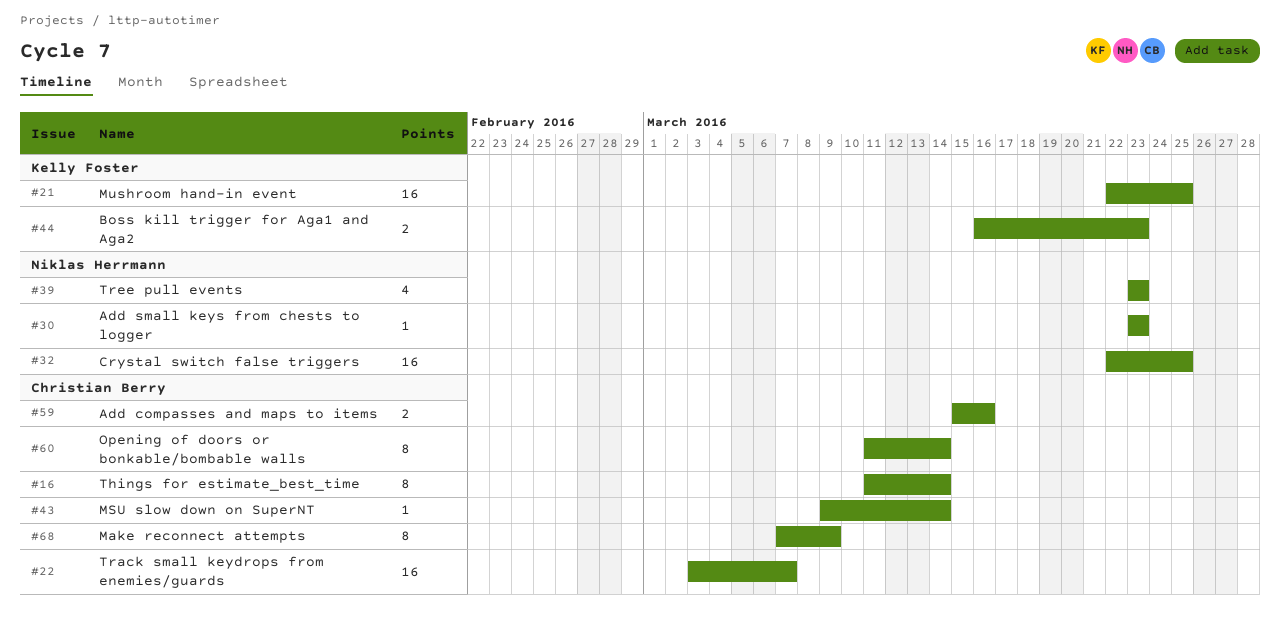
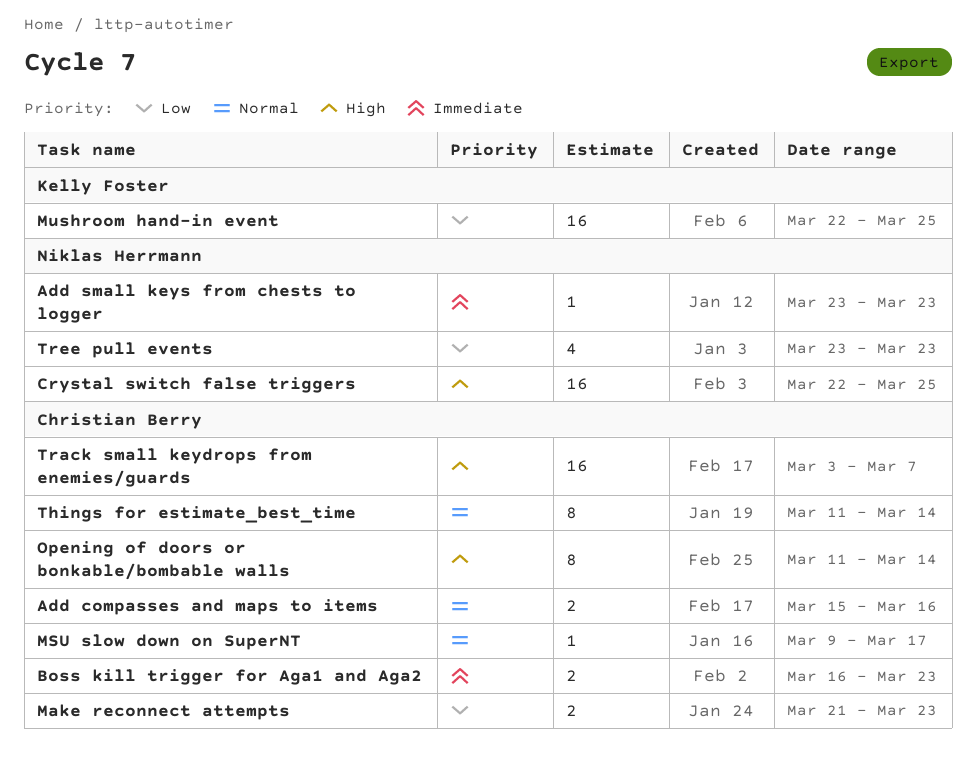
Boss kill trigger for Aga1 and Aga2, owner: Kelly Foster -> Christian Berry
Make reconnect attempts, estimate: 8 -> 2
Make reconnect attempts, start: Mar 7 -> Mar 21
Make reconnect attempts, due: Mar 9 -> Mar 23
MSU slow down on SuperNT, due: Mar 14 -> Mar 17

